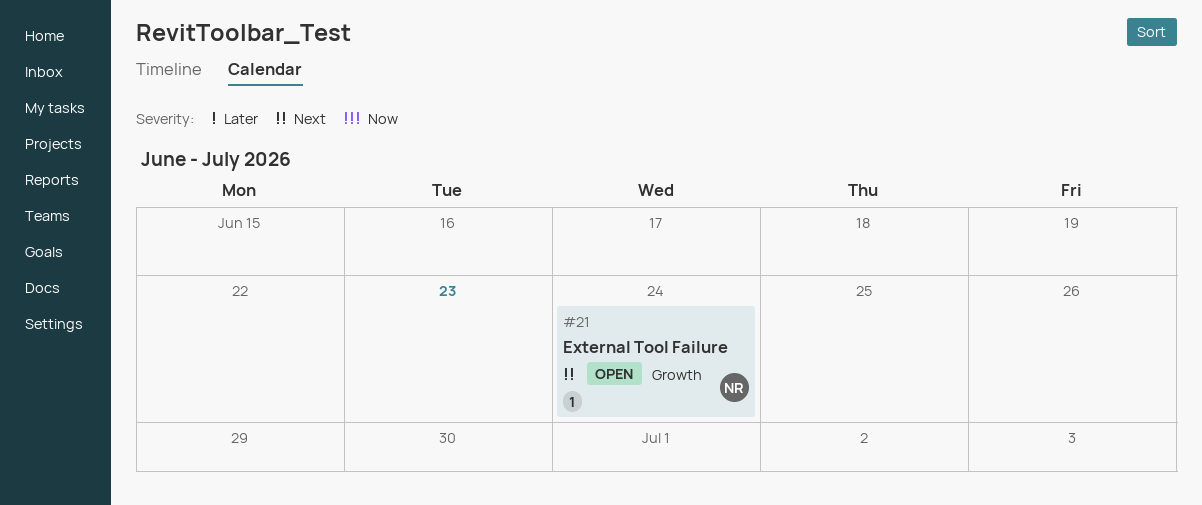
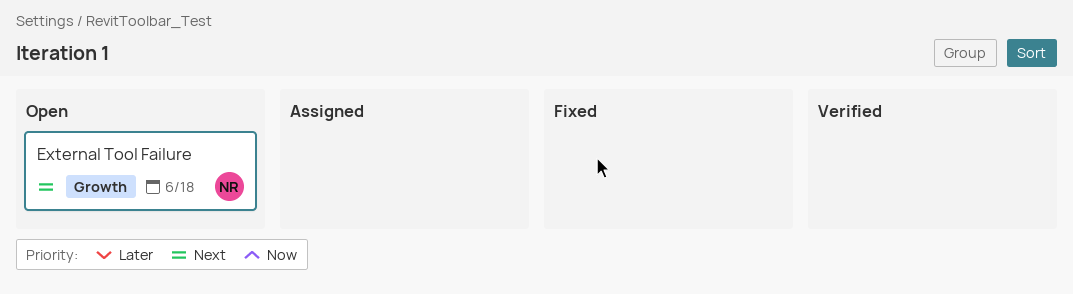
External Tool Failure, due: Jun 24 -> Jun 18

